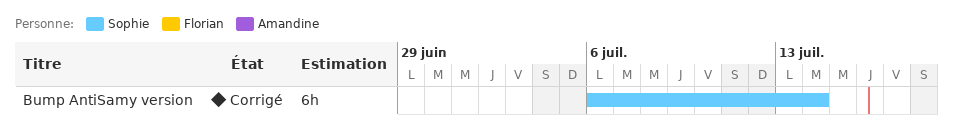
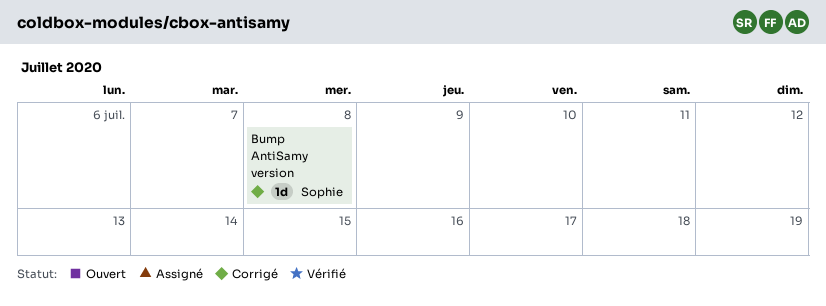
Bump AntiSamy version, estimate: 6h -> 1d
Bump AntiSamy version, due: Jul 14 -> Jul 8

